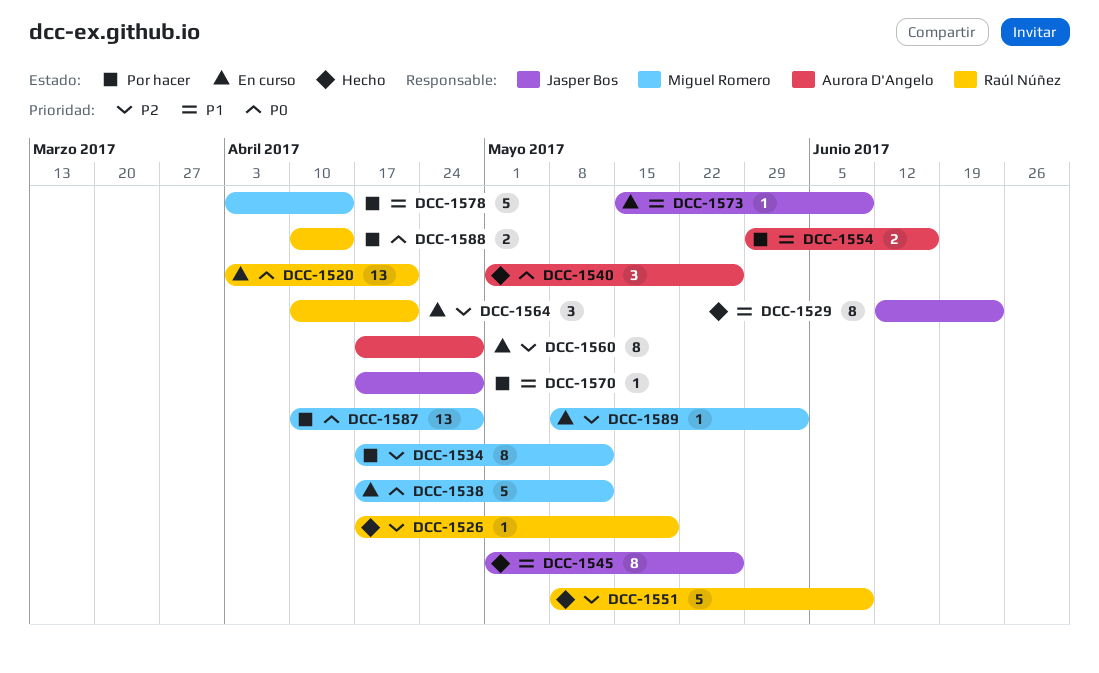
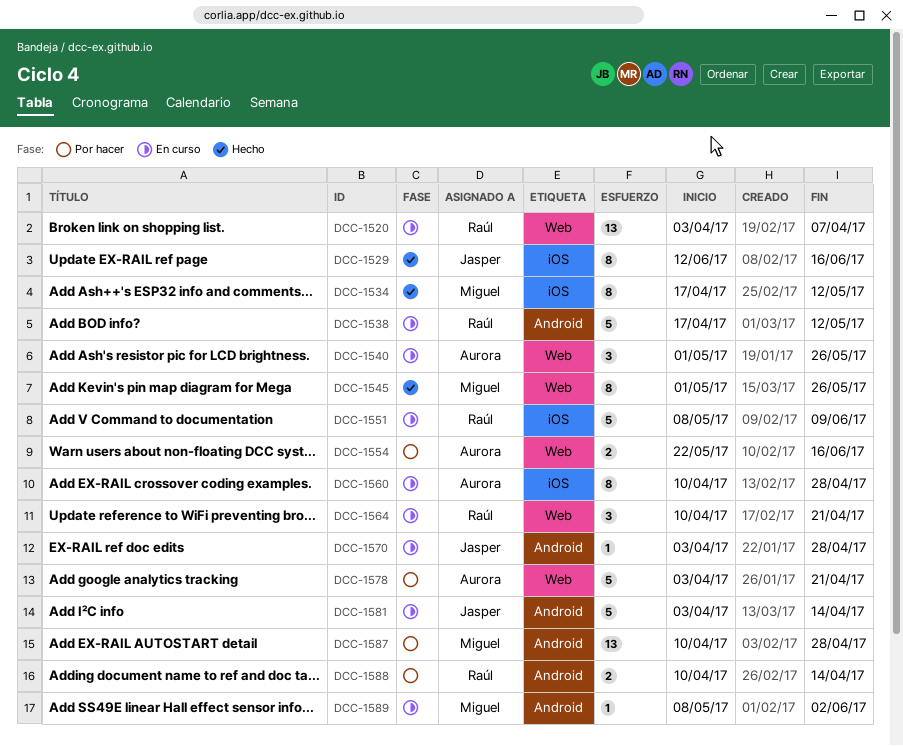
DCC-1520, due: Apr 21 -> Apr 7
DCC-1526: present -> none
DCC-1529, due: Jun 23 -> Jun 16
DCC-1534, status: Por hacer -> Hecho
DCC-1538, owner: Miguel Romero -> Raúl Núñez
DCC-1540, status: Hecho -> En curso
DCC-1545, owner: Jasper Bos -> Miguel Romero
DCC-1551, status: Hecho -> En curso
DCC-1554, start: May 29 -> May 22
DCC-1560, start: Apr 17 -> Apr 10
DCC-1570, status: Por hacer -> En curso
DCC-1570, start: Apr 17 -> Apr 3
DCC-1573: present -> none
DCC-1578, owner: Miguel Romero -> Aurora D'Angelo
DCC-1578, due: Apr 14 -> Apr 21
DCC-1581: none -> present

